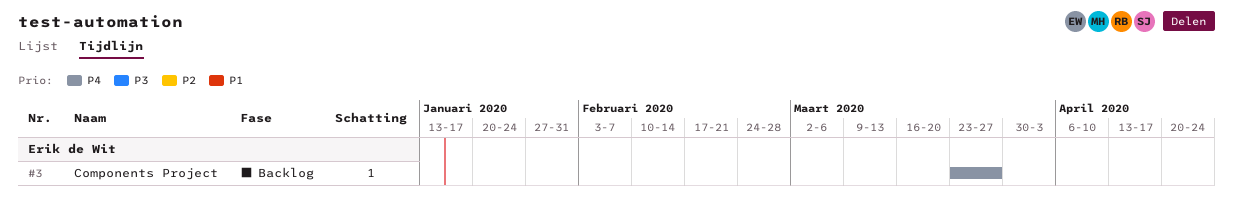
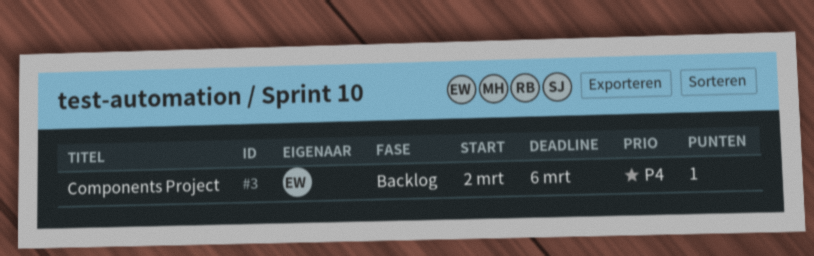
#3, start: Mar 23 -> Mar 2
#3, due: Mar 27 -> Mar 6

